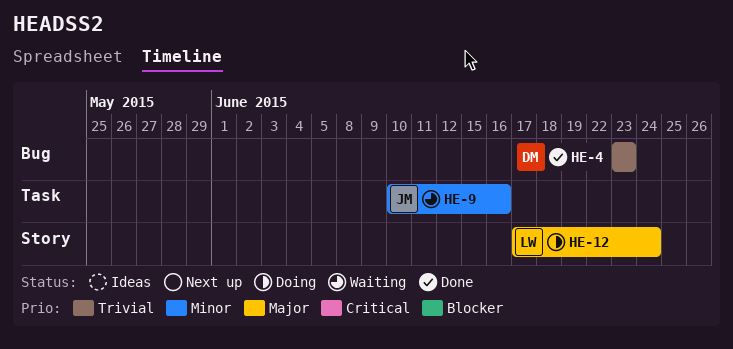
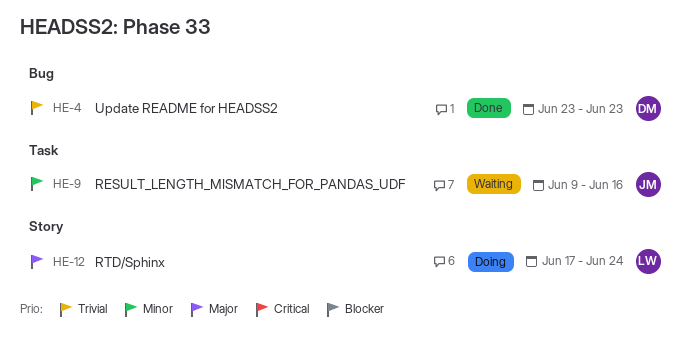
HE-9, start: Jun 10 -> Jun 9

